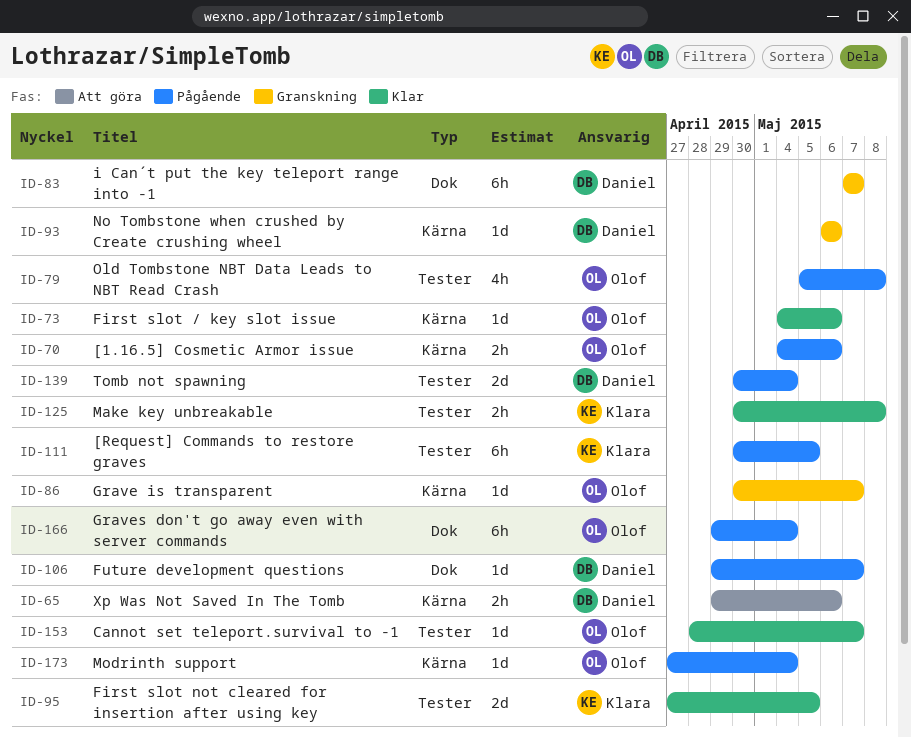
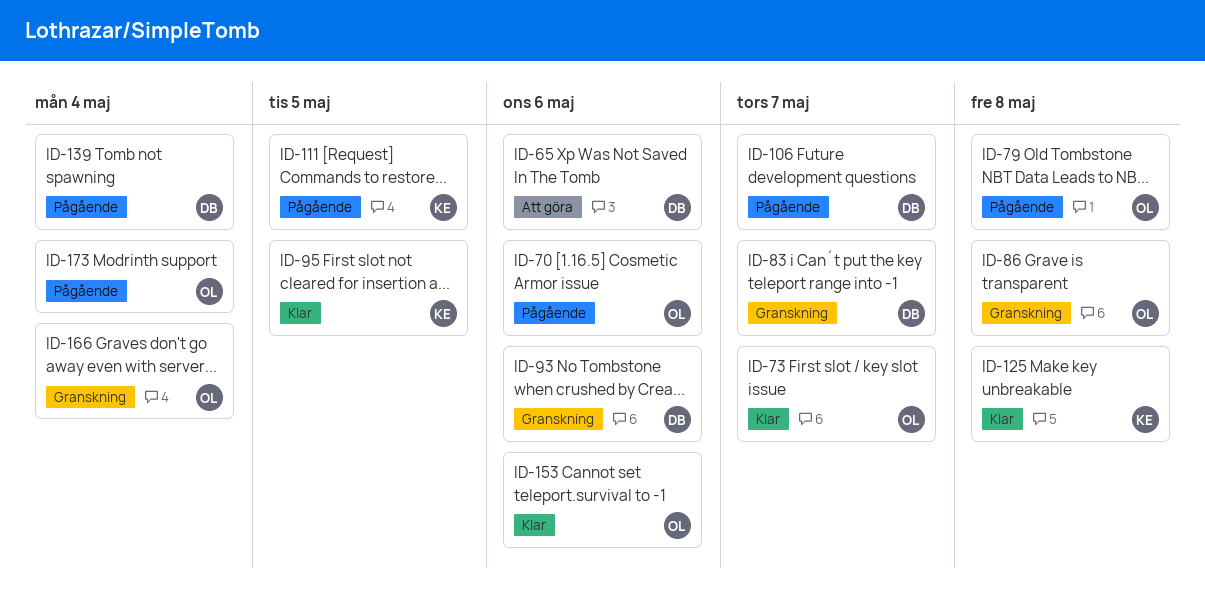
ID-73, due: May 6 -> May 7
ID-86, due: May 7 -> May 8
ID-153, due: May 7 -> May 6
ID-166, status: Pågående -> Granskning

